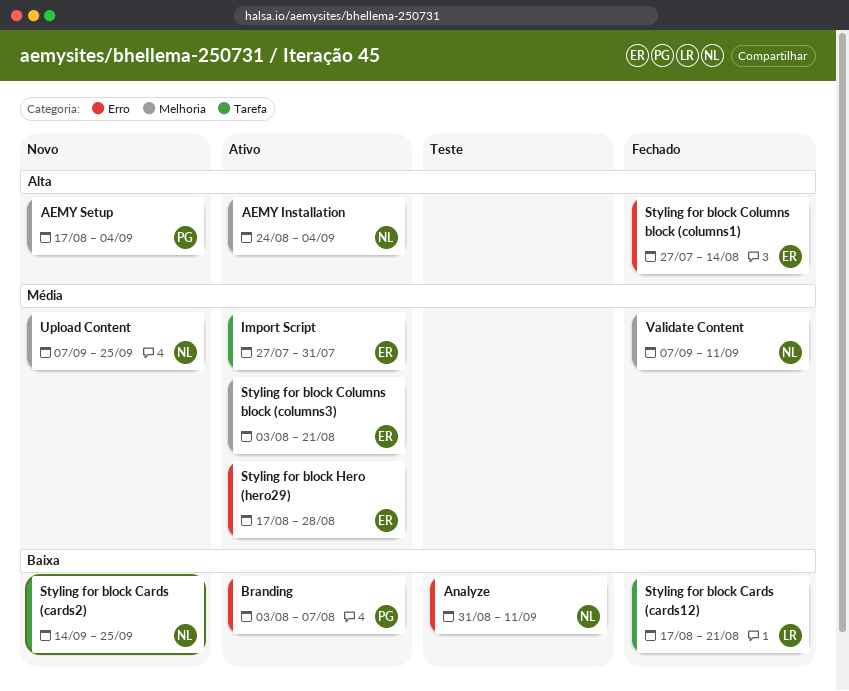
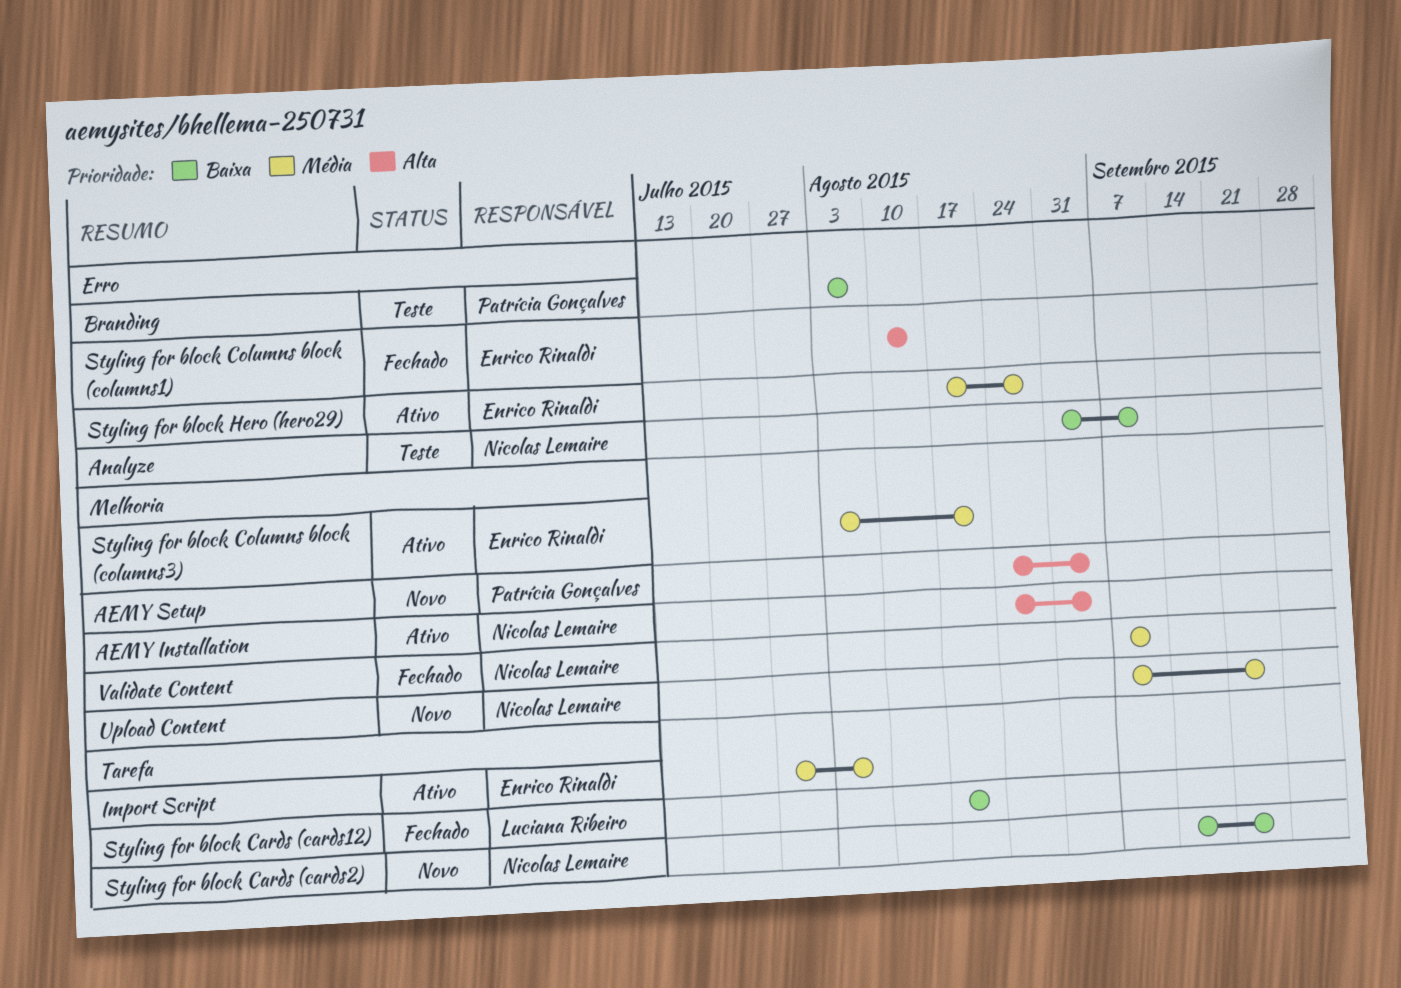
AEMY Setup, start: Aug 17 -> Aug 24
Branding, status: Ativo -> Teste
Import Script, due: Jul 31 -> Aug 7
Styling for block Columns block (columns1), start: Jul 27 -> Aug 10

